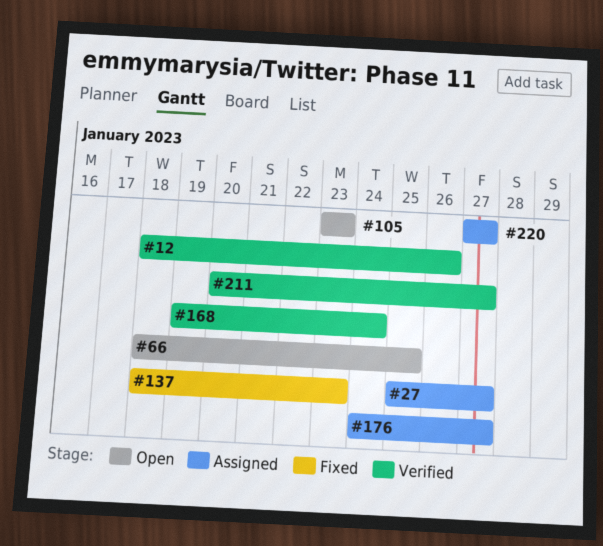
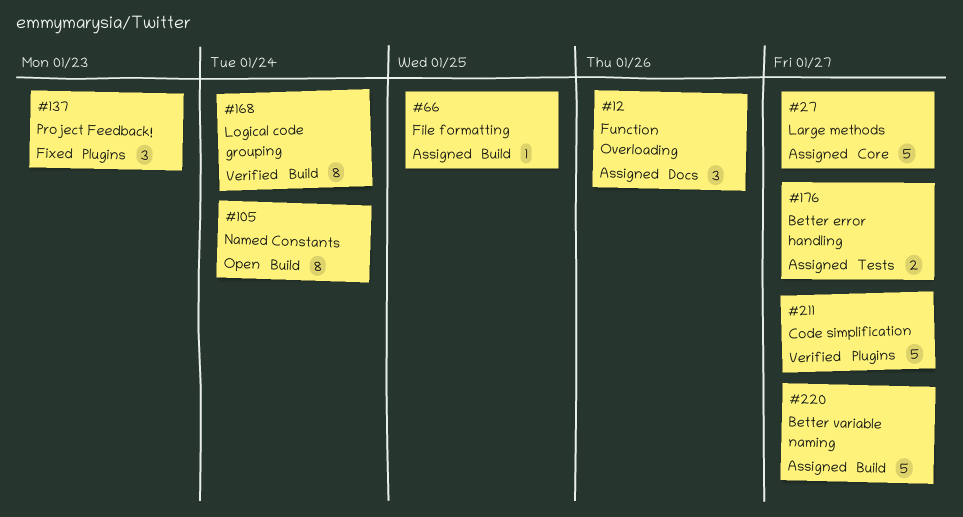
#12, status: Verified -> Assigned
#66, status: Open -> Assigned
#105, due: Jan 23 -> Jan 24

